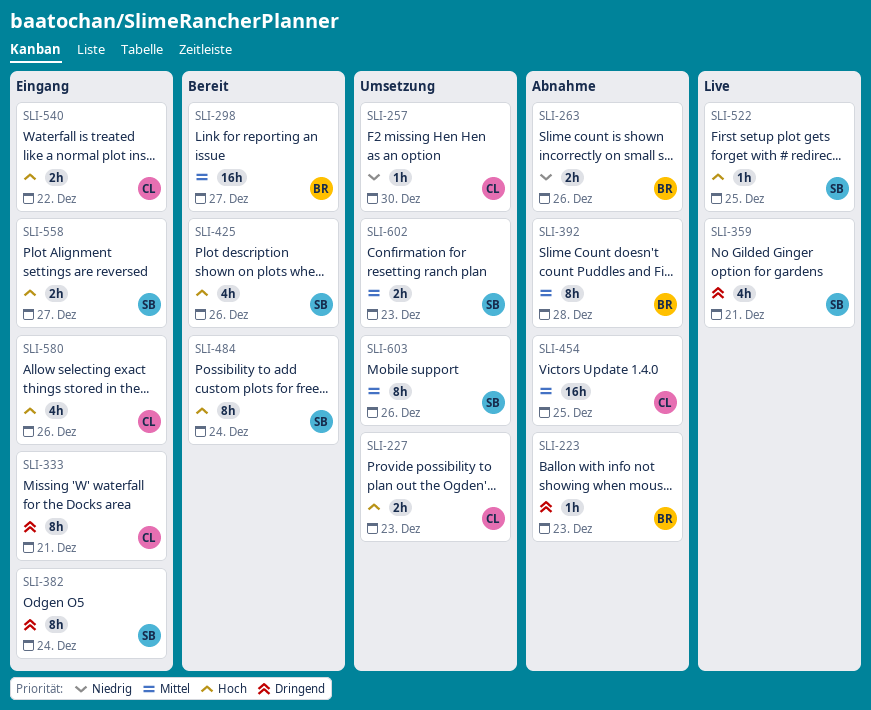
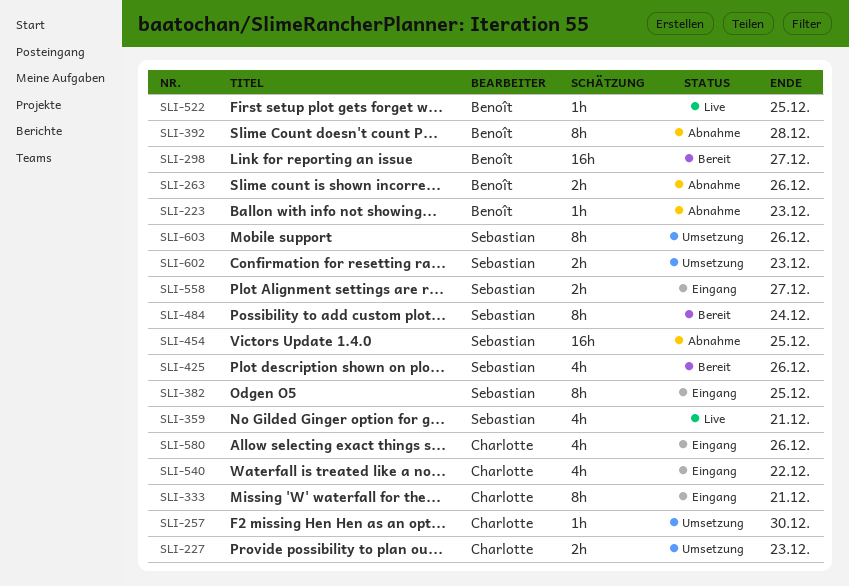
SLI-382, due: Dec 24 -> Dec 25
SLI-454, owner: Charlotte -> Sebastian
SLI-522, owner: Sebastian -> Benoît
SLI-540, estimate: 2h -> 4h

